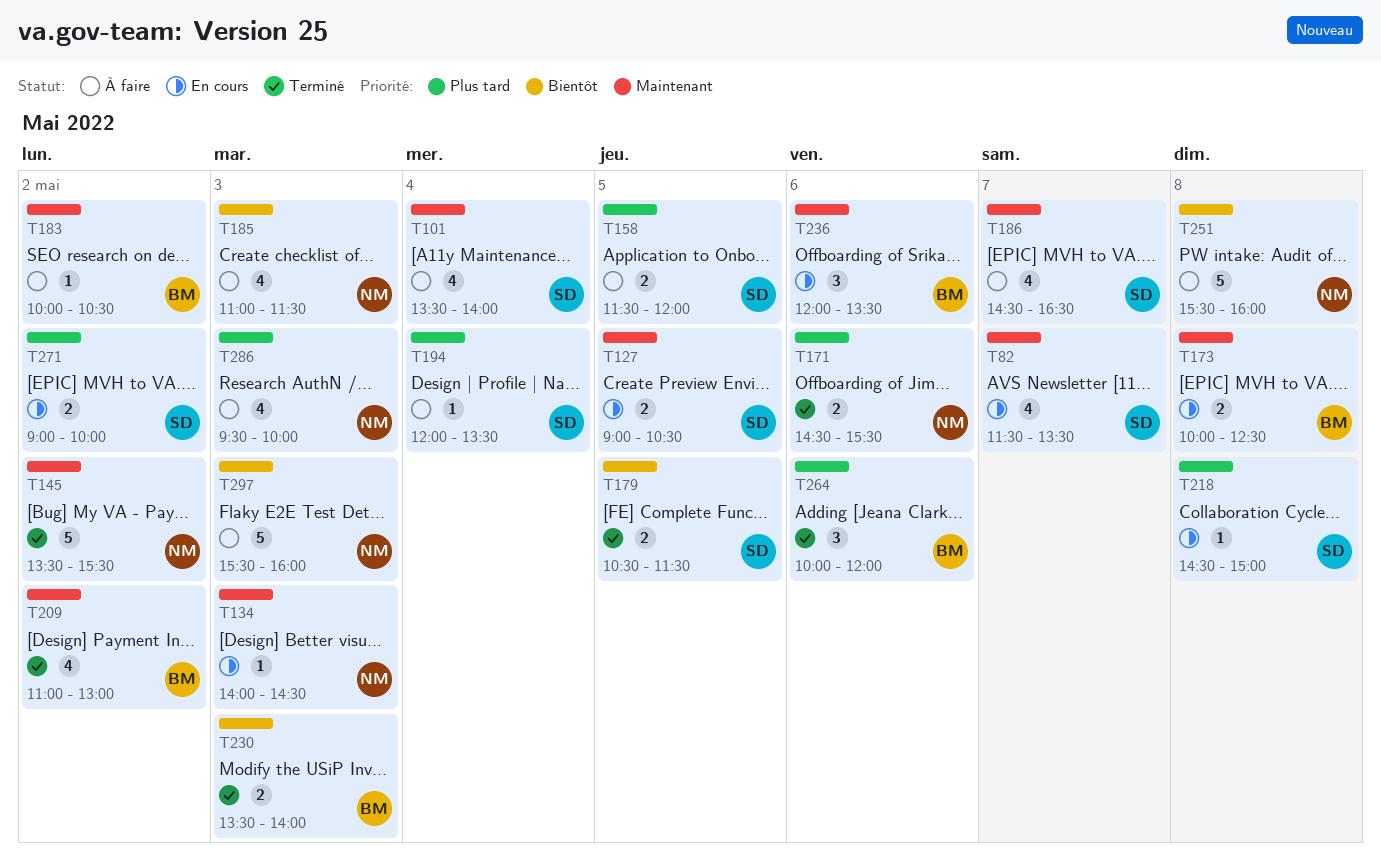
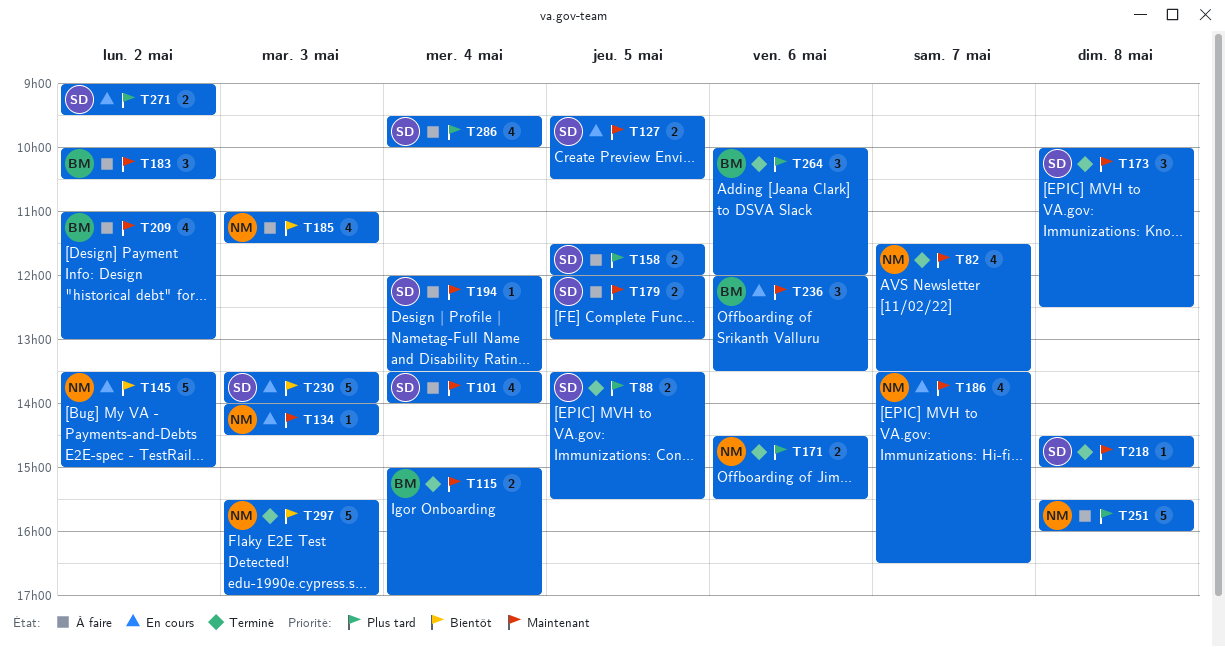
T82, status: En cours -> Terminé
T82, owner: SD -> NM
T88: none -> present
T115: none -> present
T127, begins: 09:00 -> 09:30
T145, status: Terminé -> En cours
T145, priority: Maintenant -> Bientôt
T145, ends: 15:30 -> 15:00
T173, status: En cours -> Terminé
T173, owner: BM -> SD
T173, estimate: 2 -> 3
T179, status: Terminé -> À faire
T179, priority: Bientôt -> Maintenant
T179, begins: 10:30 -> 12:00
T179, ends: 11:30 -> 13:00
T183, estimate: 1 -> 3
T186, status: À faire -> En cours
T186, owner: SD -> NM
T186, begins: 14:30 -> 13:30
T194, priority: Plus tard -> Maintenant
T209, status: Terminé -> À faire
T218, status: En cours -> Terminé
T218, priority: Plus tard -> Maintenant
T230, status: Terminé -> En cours
T230, owner: BM -> SD
T230, estimate: 2 -> 5
T251, priority: Bientôt -> Plus tard
T271, ends: 10:00 -> 09:30
T286, owner: NM -> SD
T286, day: May 3 -> May 4
T297, status: À faire -> Terminé
T297, ends: 16:00 -> 17:00

